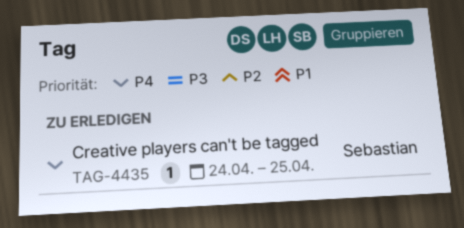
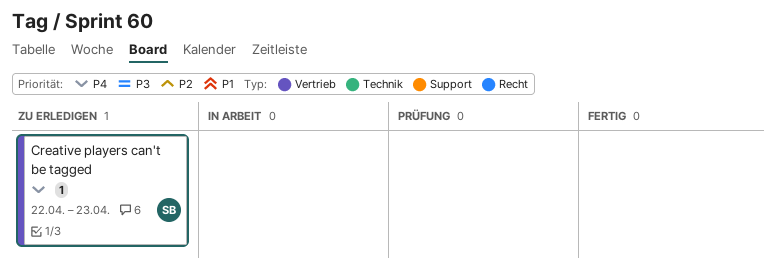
Creative players can't be tagged, start: Apr 24 -> Apr 22
Creative players can't be tagged, due: Apr 25 -> Apr 23

